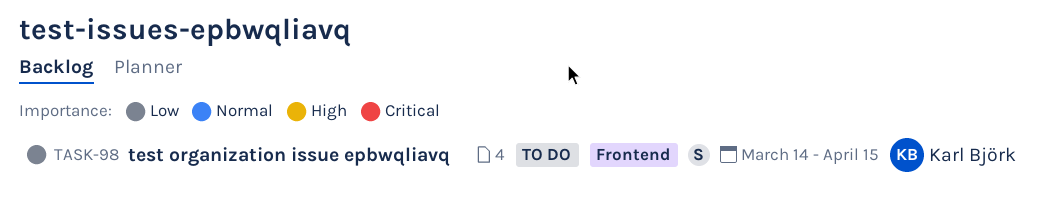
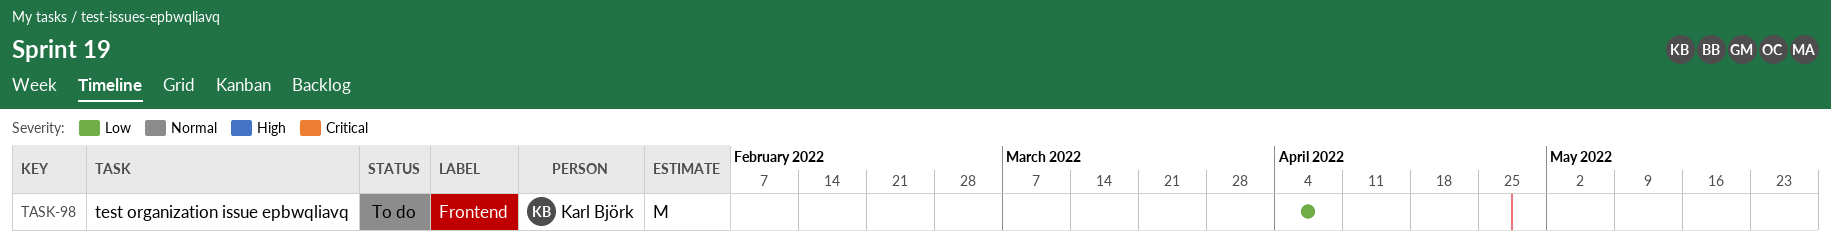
TASK-98, estimate: S -> M
TASK-98, start: Mar 14 -> Apr 4
TASK-98, due: Apr 15 -> Apr 8

